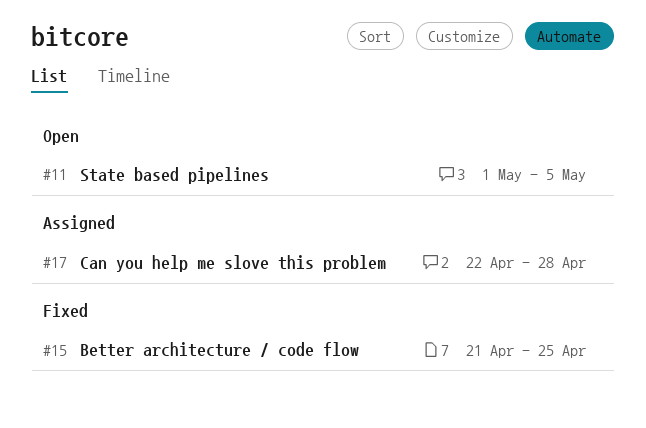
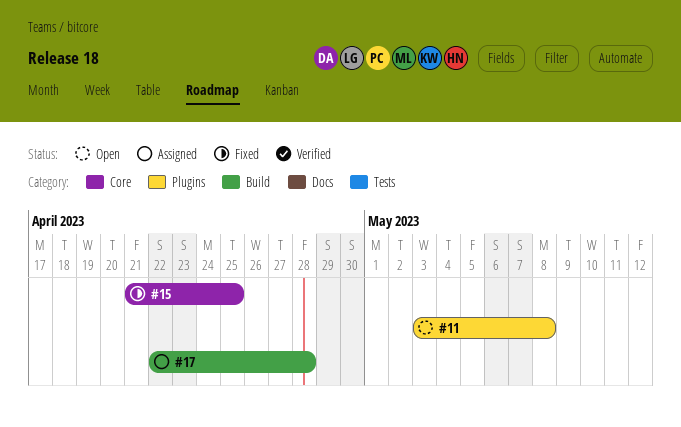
#11, start: May 1 -> May 3
#11, due: May 5 -> May 8

